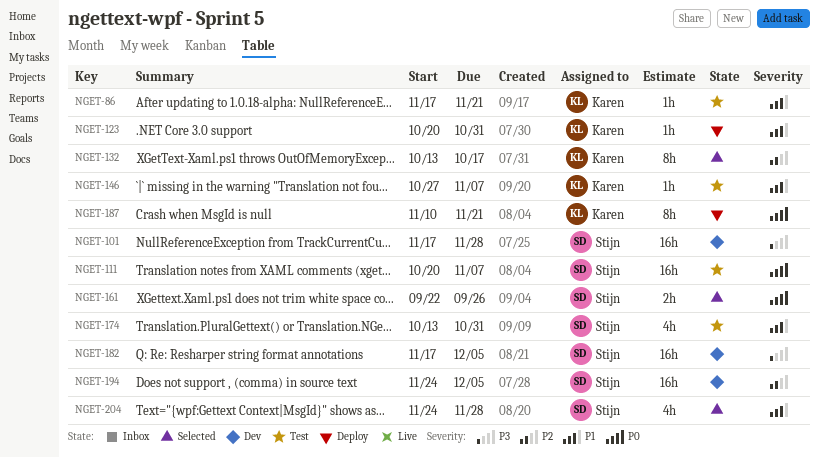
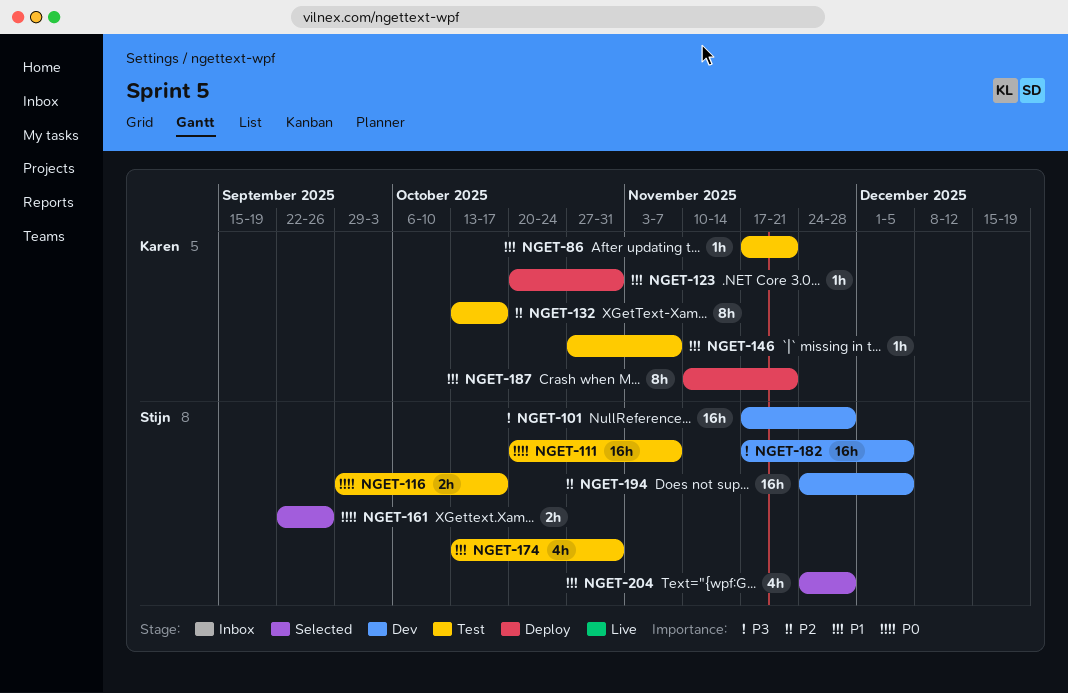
NGET-116: none -> present
NGET-132, status: Selected -> Test
NGET-187, priority: P0 -> P1

